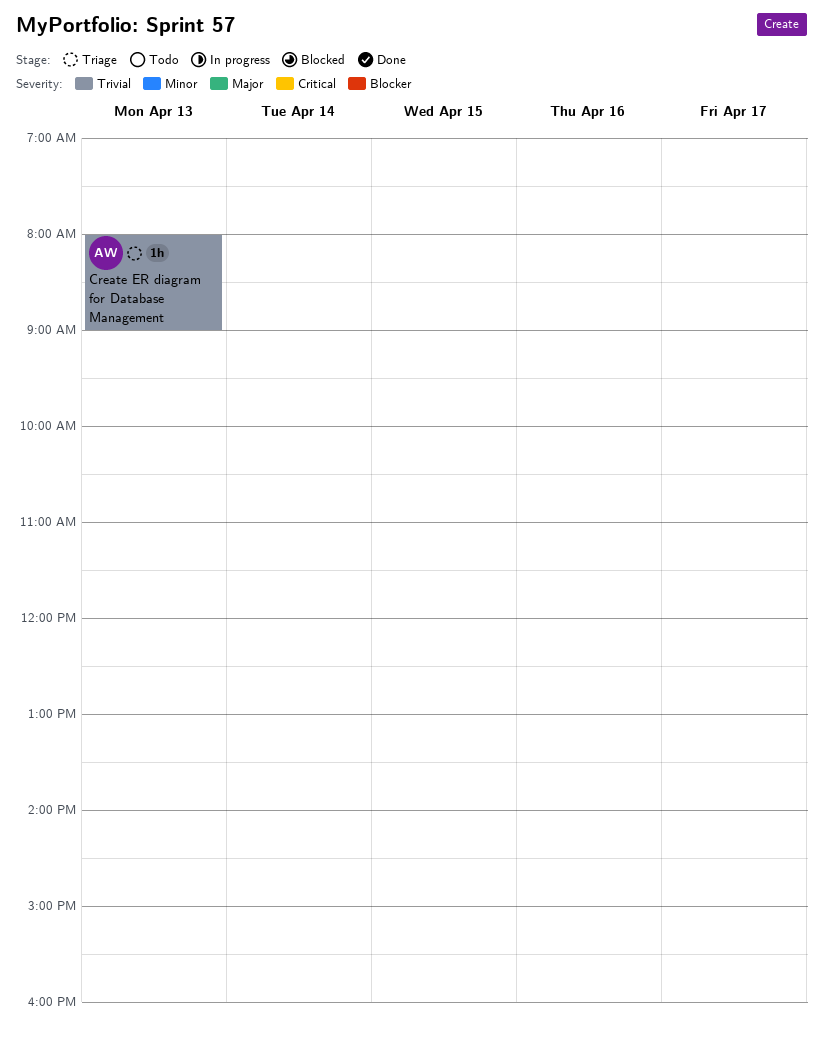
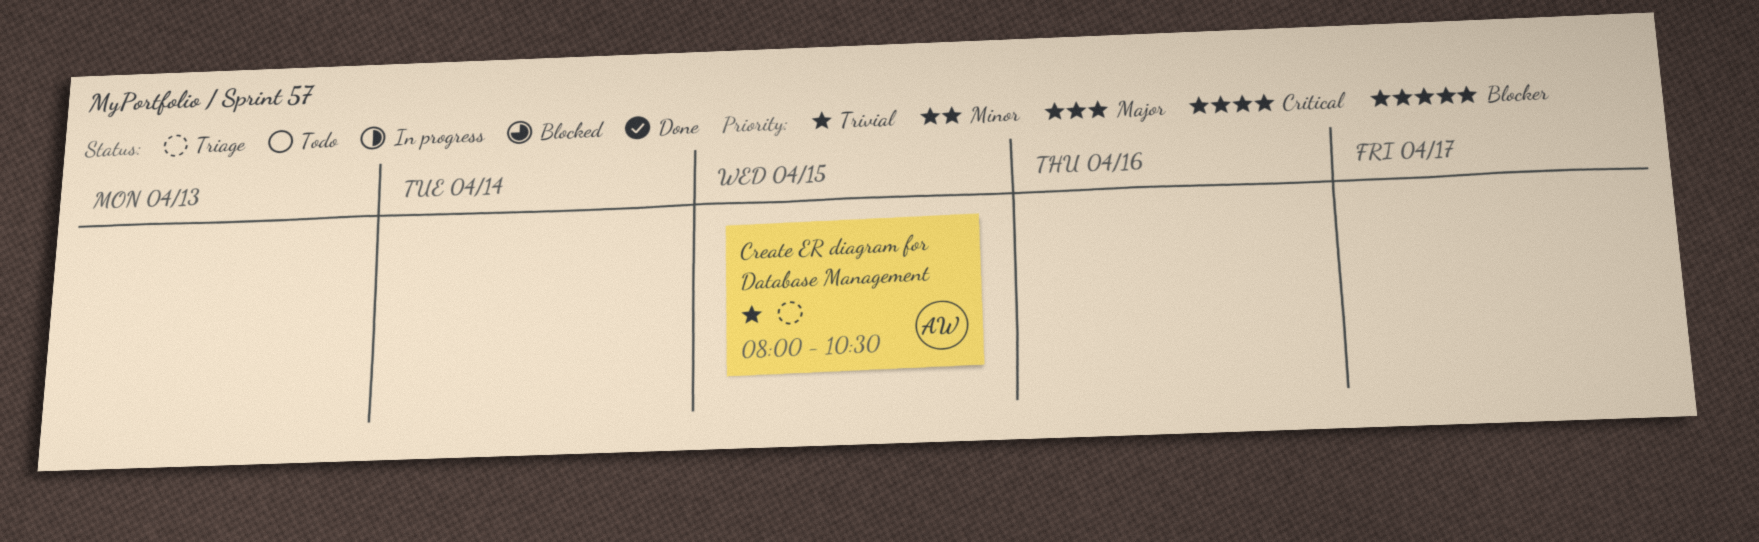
Create ER diagram for Database Management, day: Apr 13 -> Apr 15
Create ER diagram for Database Management, ends: 09:00 -> 10:30

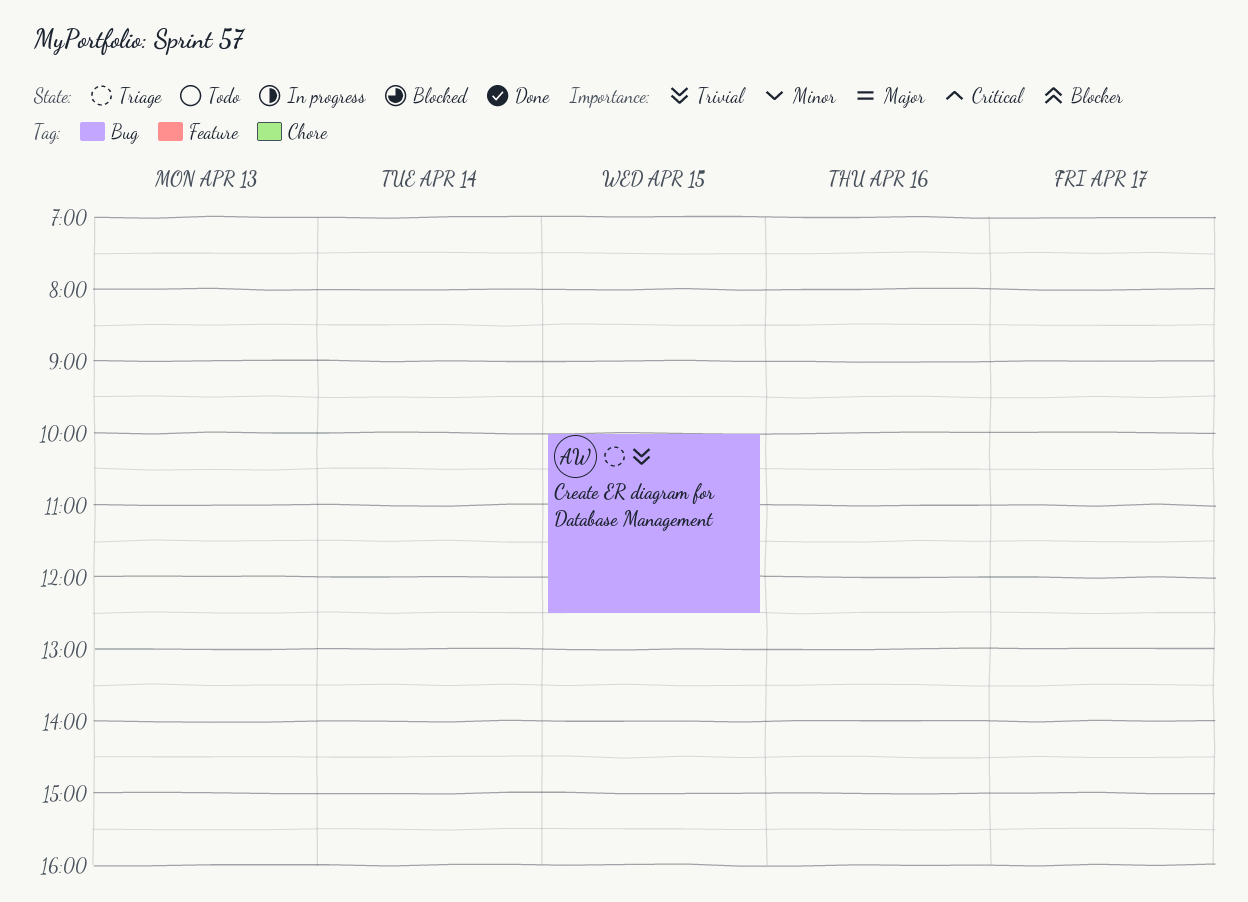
Create ER diagram for Database Management, begins: 08:00 -> 10:00
Create ER diagram for Database Management, ends: 10:30 -> 12:30

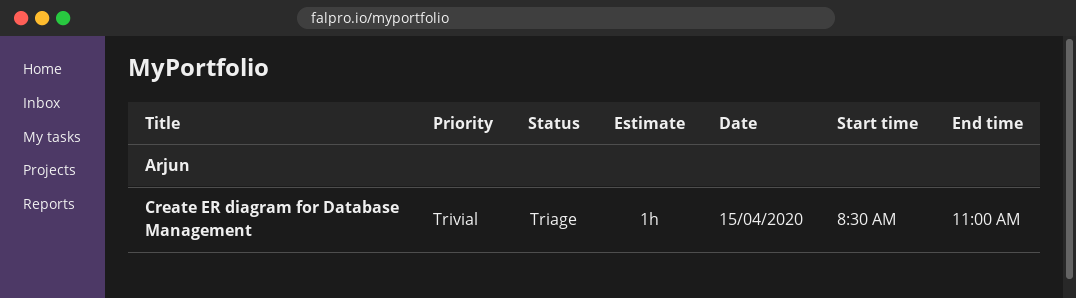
Create ER diagram for Database Management, begins: 10:00 -> 08:30
Create ER diagram for Database Management, ends: 12:30 -> 11:00

